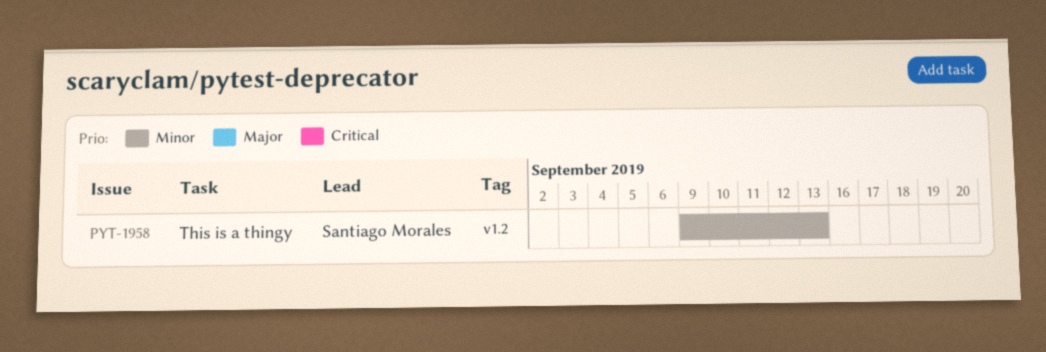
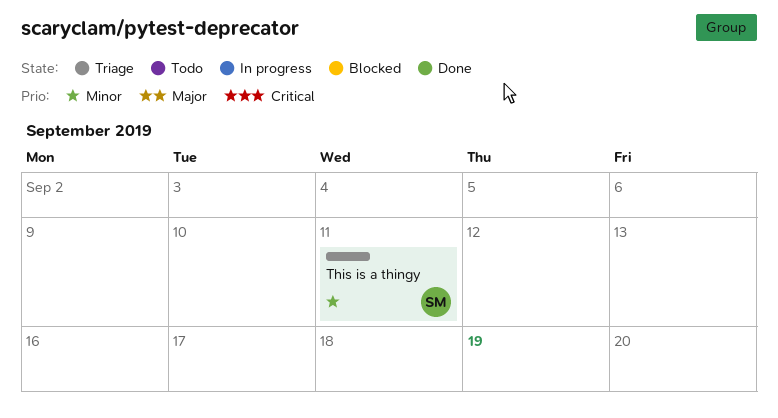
This is a thingy, due: Sep 13 -> Sep 11

